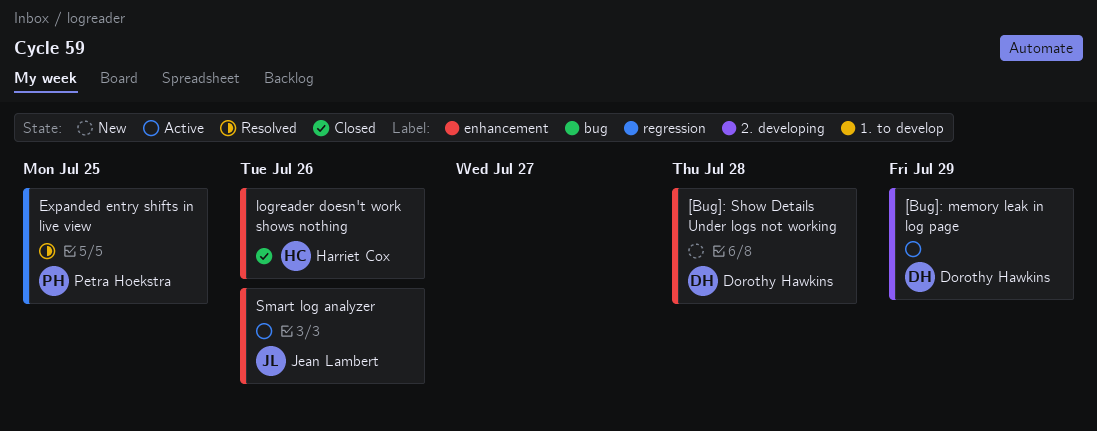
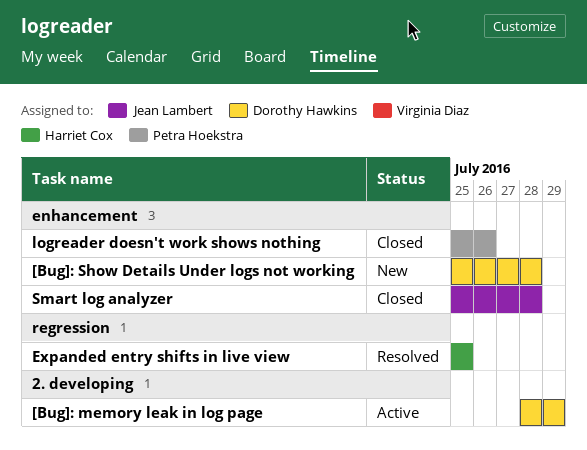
Expanded entry shifts in live view, owner: Petra Hoekstra -> Harriet Cox
logreader doesn't work shows nothing, owner: Harriet Cox -> Petra Hoekstra
Smart log analyzer, status: Active -> Closed
Smart log analyzer, due: Jul 26 -> Jul 28

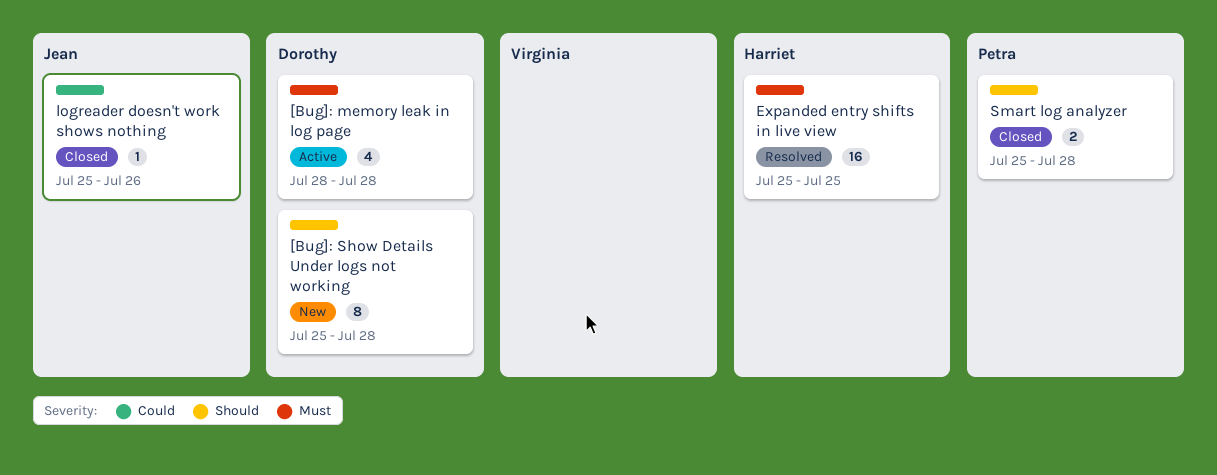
[Bug]: memory leak in log page, due: Jul 29 -> Jul 28
logreader doesn't work shows nothing, owner: Petra Hoekstra -> Jean Lambert
Smart log analyzer, owner: Jean Lambert -> Petra Hoekstra

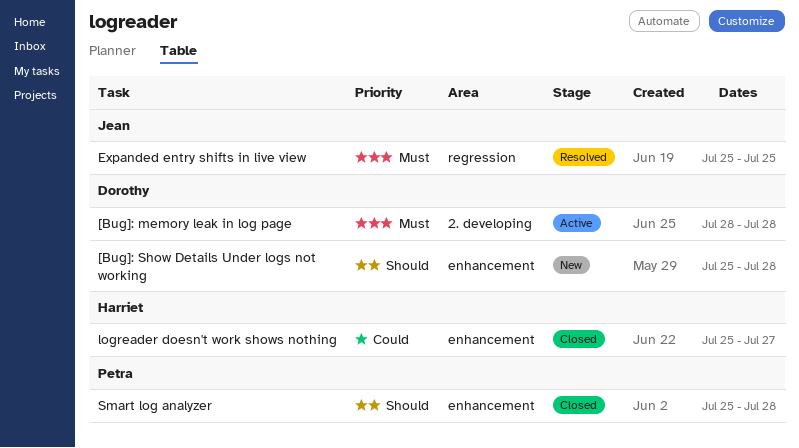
Expanded entry shifts in live view, owner: Harriet -> Jean
logreader doesn't work shows nothing, owner: Jean -> Harriet
logreader doesn't work shows nothing, due: Jul 26 -> Jul 27

